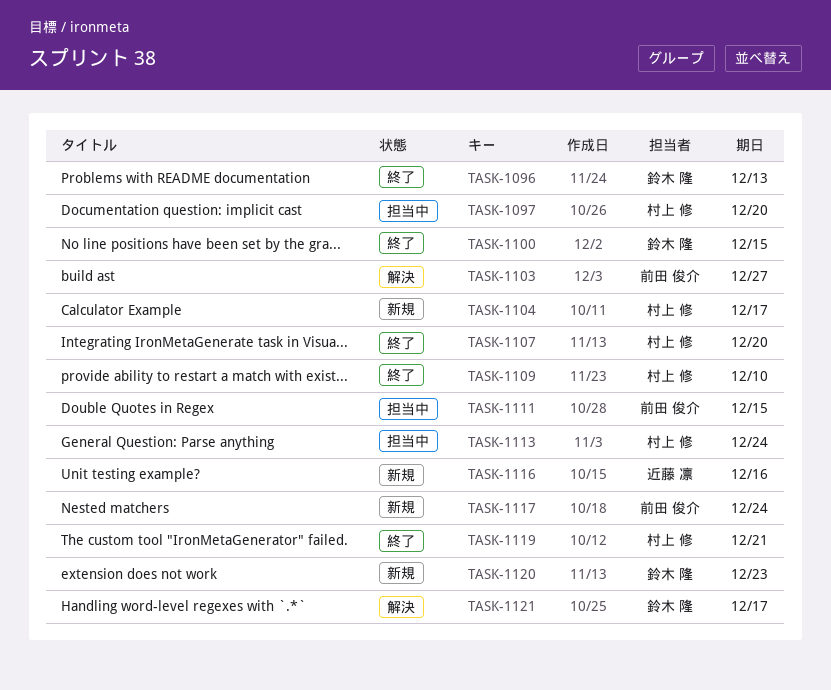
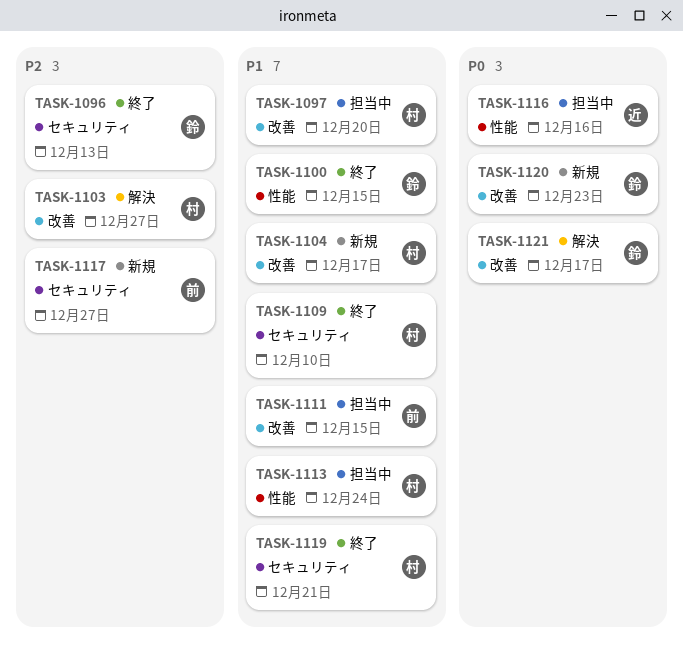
TASK-1103, owner: 前田 俊介 -> 村上 修
TASK-1107: present -> none
TASK-1116, status: 新規 -> 担当中
TASK-1117, due: Dec 24 -> Dec 27

